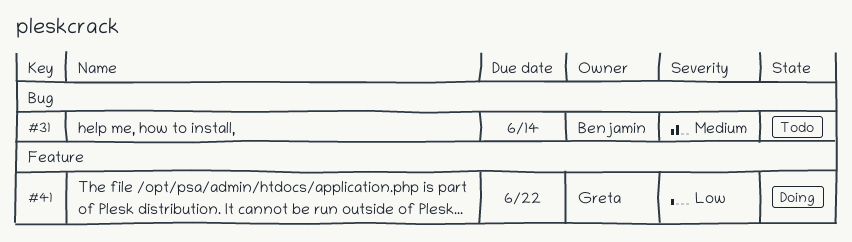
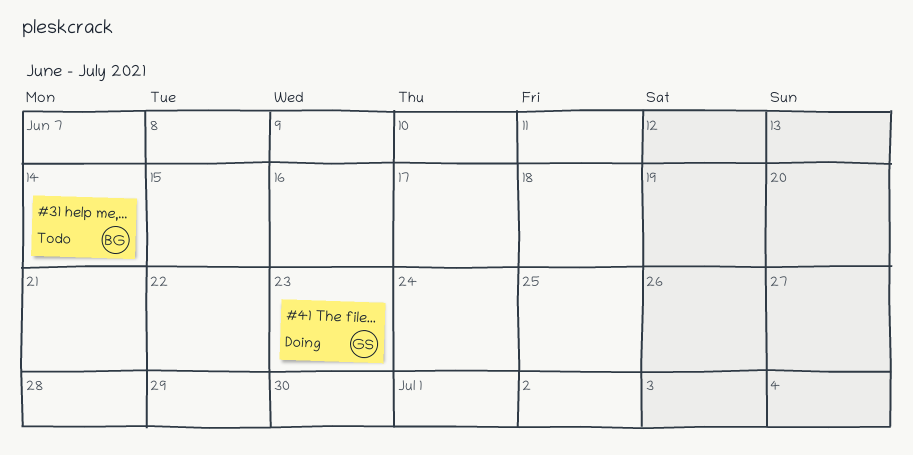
#41, due: Jun 22 -> Jun 23

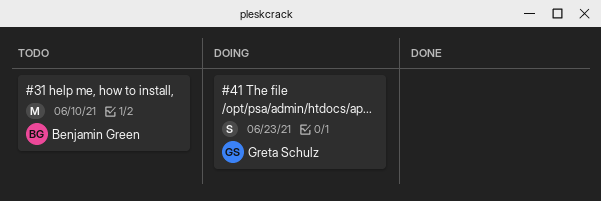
#31, due: Jun 14 -> Jun 10

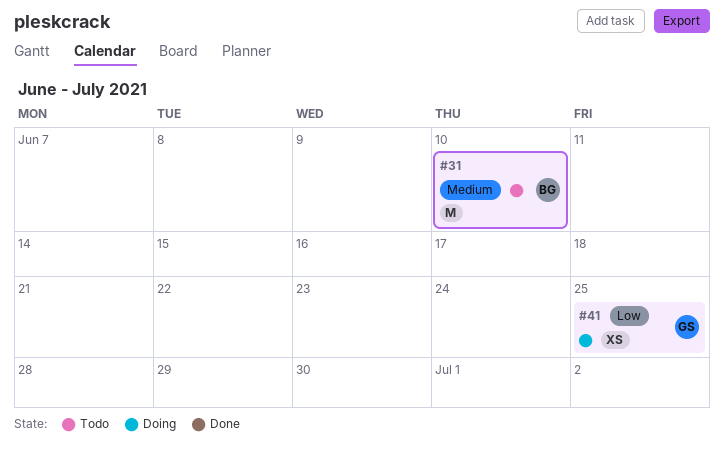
#41, estimate: S -> XS
#41, due: Jun 23 -> Jun 25

